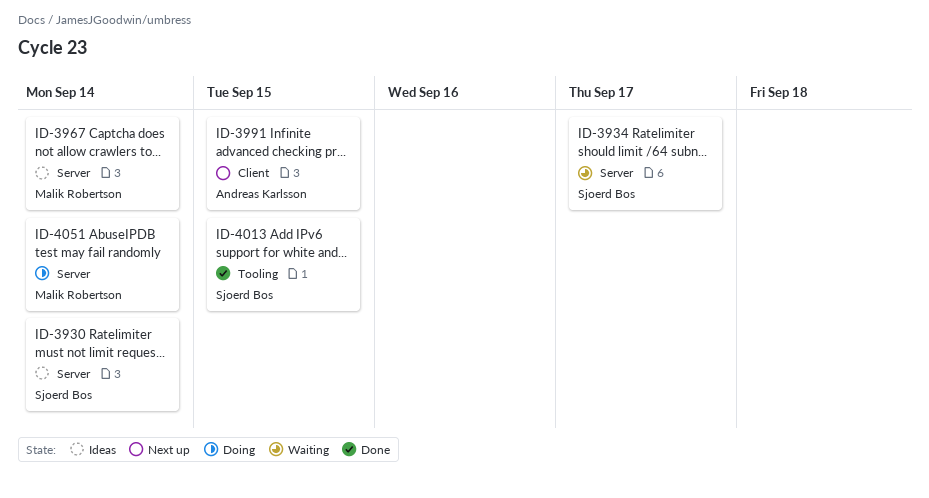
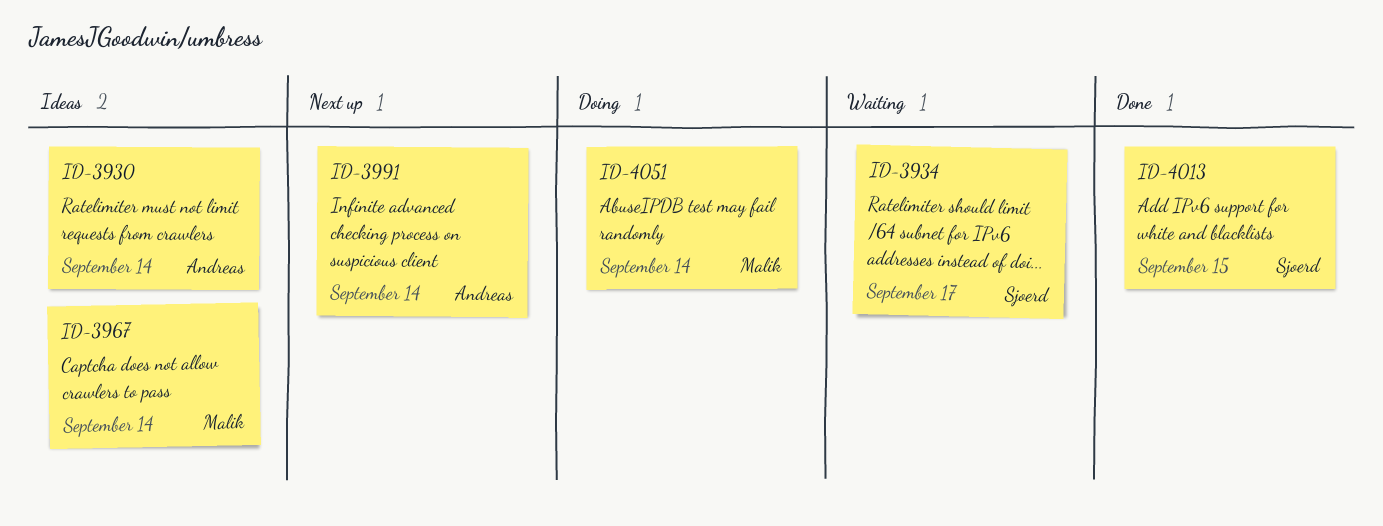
ID-3930, owner: Sjoerd Bos -> Andreas Karlsson
ID-3991, due: Sep 15 -> Sep 14

